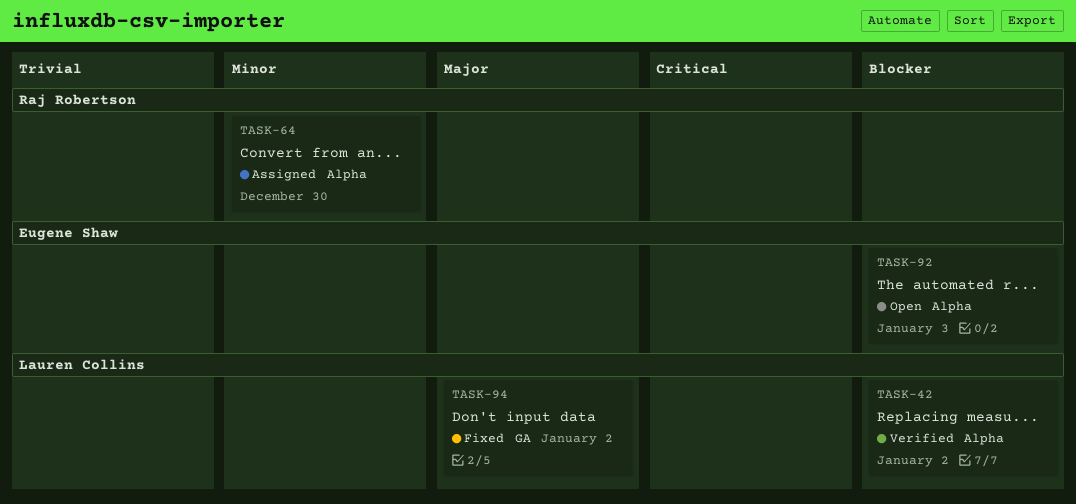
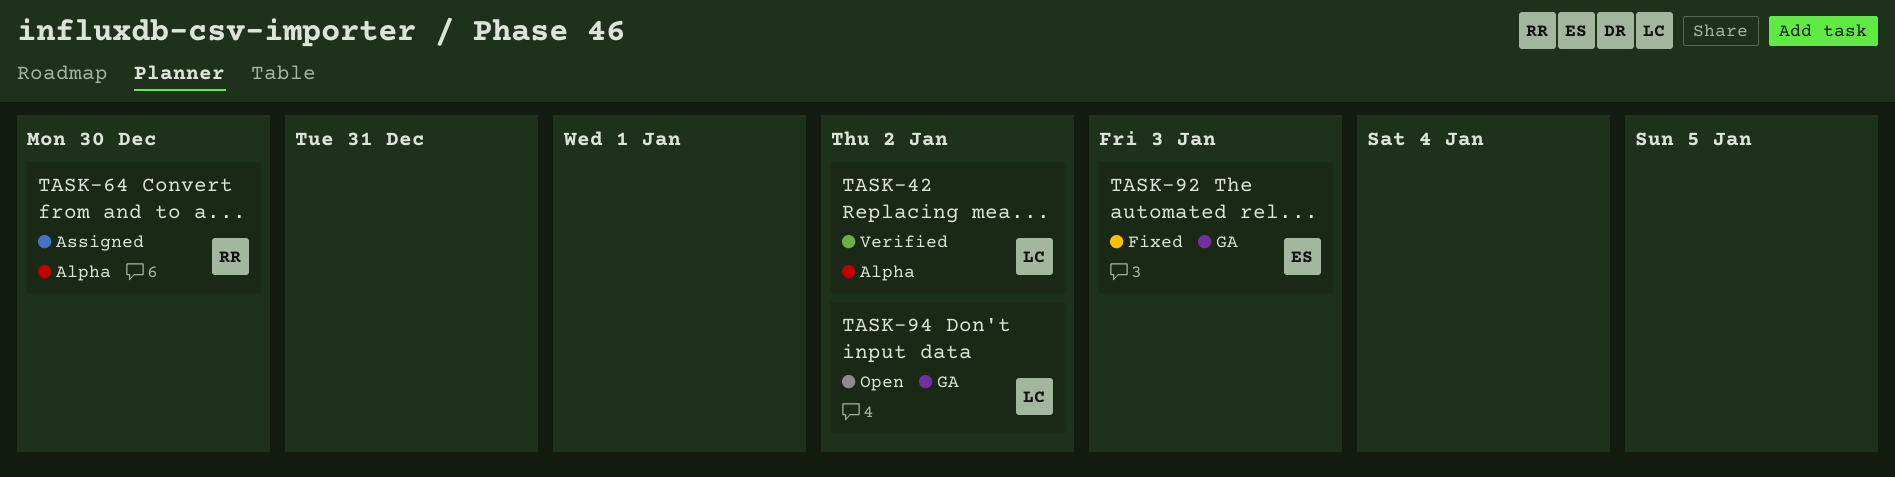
TASK-92, status: Open -> Fixed
TASK-92, label: Alpha -> GA
TASK-94, status: Fixed -> Open

